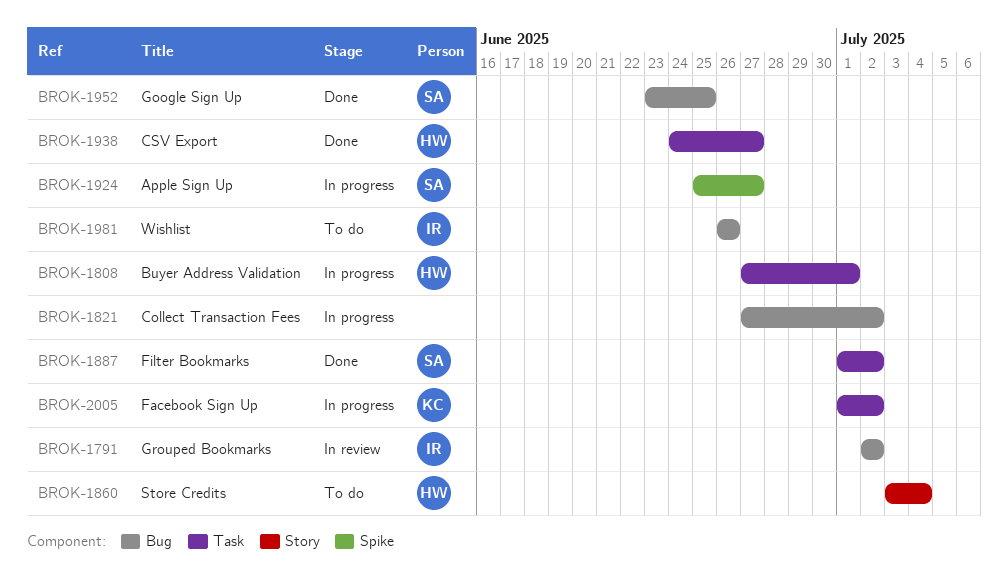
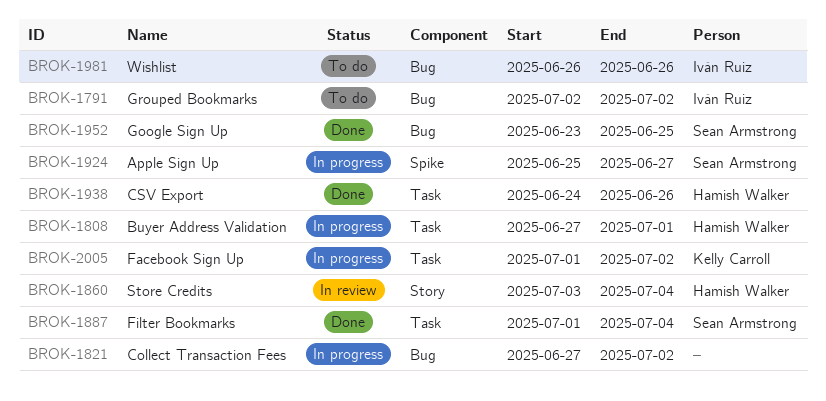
BROK-1791, status: In review -> To do
BROK-1860, status: To do -> In review
BROK-1887, due: Jul 2 -> Jul 4
BROK-1938, due: Jun 27 -> Jun 26

